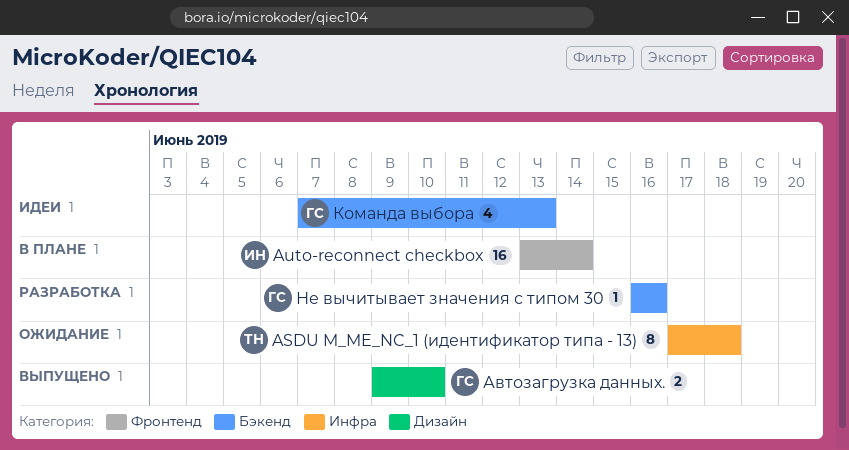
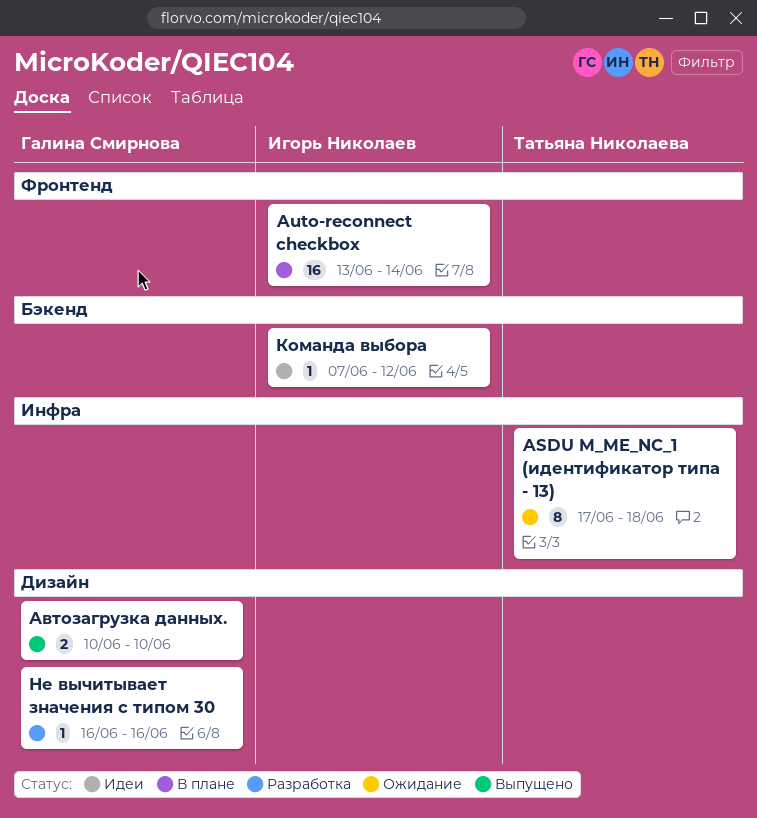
Автозагрузка данных., start: Jun 9 -> Jun 10
Команда выбора, owner: Галина Смирнова -> Игорь Николаев
Команда выбора, estimate: 4 -> 1
Команда выбора, due: Jun 13 -> Jun 12
Не вычитывает значения с типом 30, label: Бэкенд -> Дизайн

